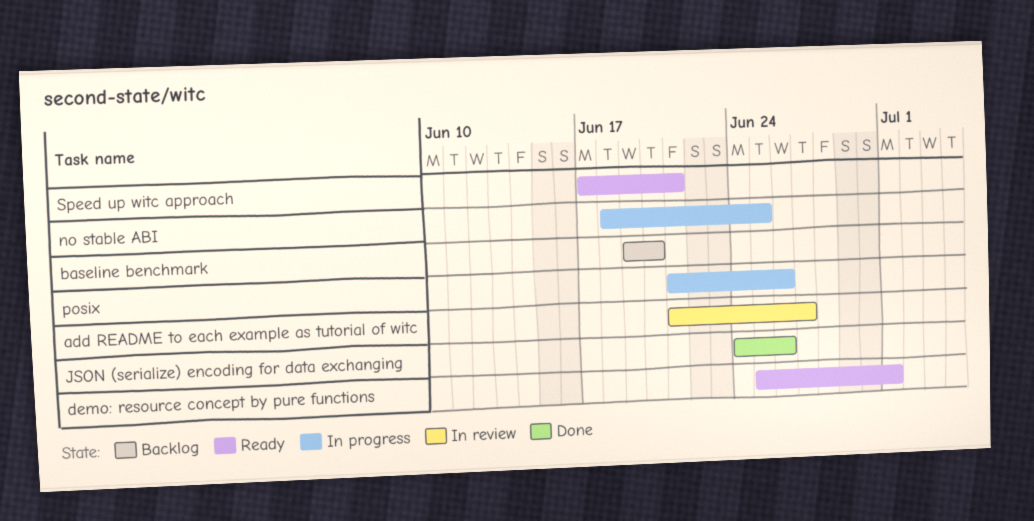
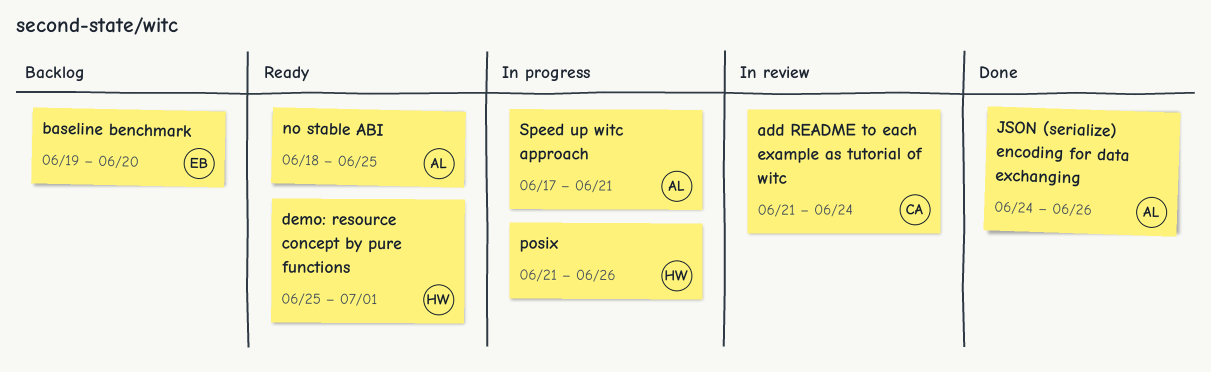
add README to each example as tutorial of witc, due: Jun 27 -> Jun 24
no stable ABI, status: In progress -> Ready
Speed up witc approach, status: Ready -> In progress

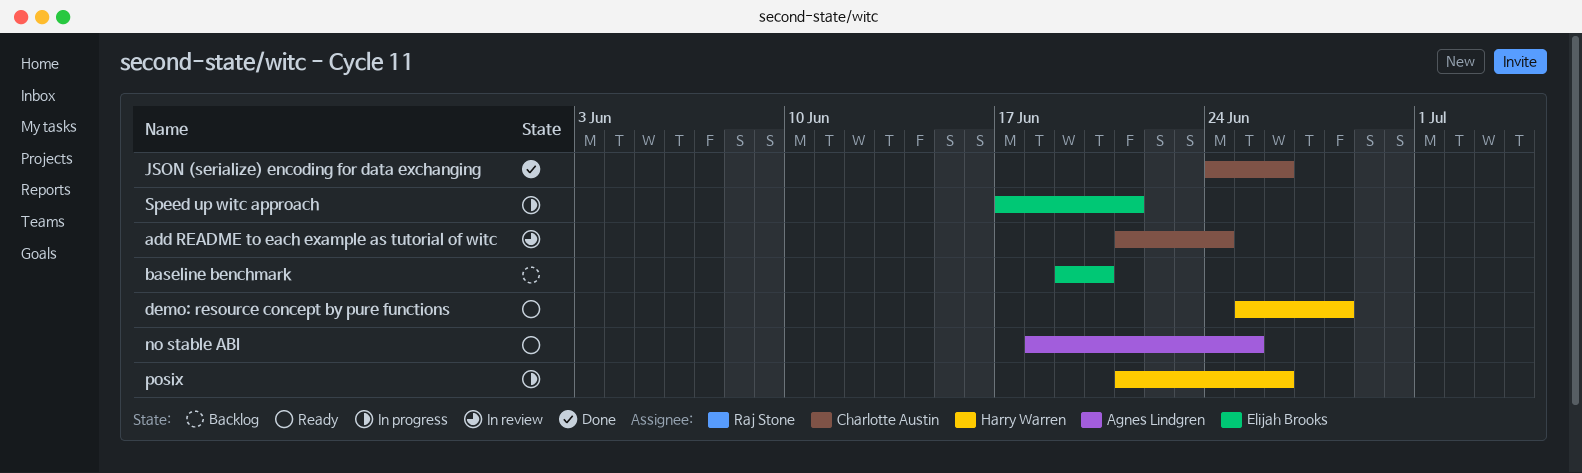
demo: resource concept by pure functions, due: Jul 1 -> Jun 28
JSON (serialize) encoding for data exchanging, owner: Agnes Lindgren -> Charlotte Austin
Speed up witc approach, owner: Agnes Lindgren -> Elijah Brooks

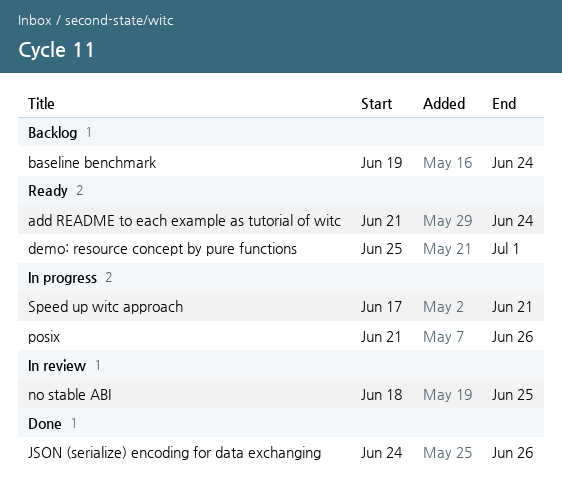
add README to each example as tutorial of witc, status: In review -> Ready
baseline benchmark, due: Jun 20 -> Jun 24
demo: resource concept by pure functions, due: Jun 28 -> Jul 1
no stable ABI, status: Ready -> In review

